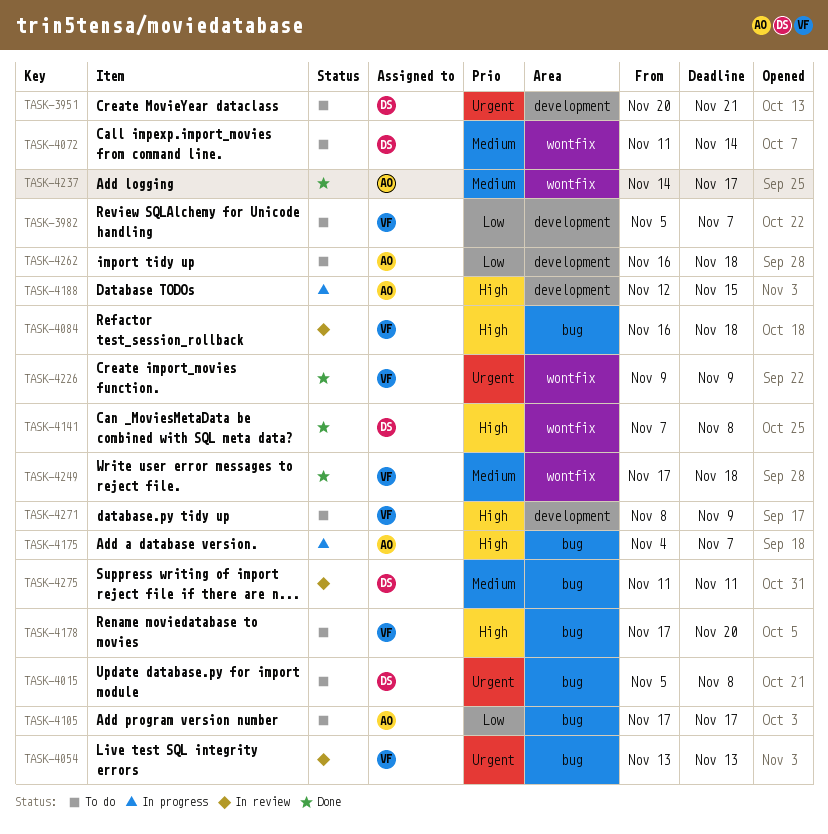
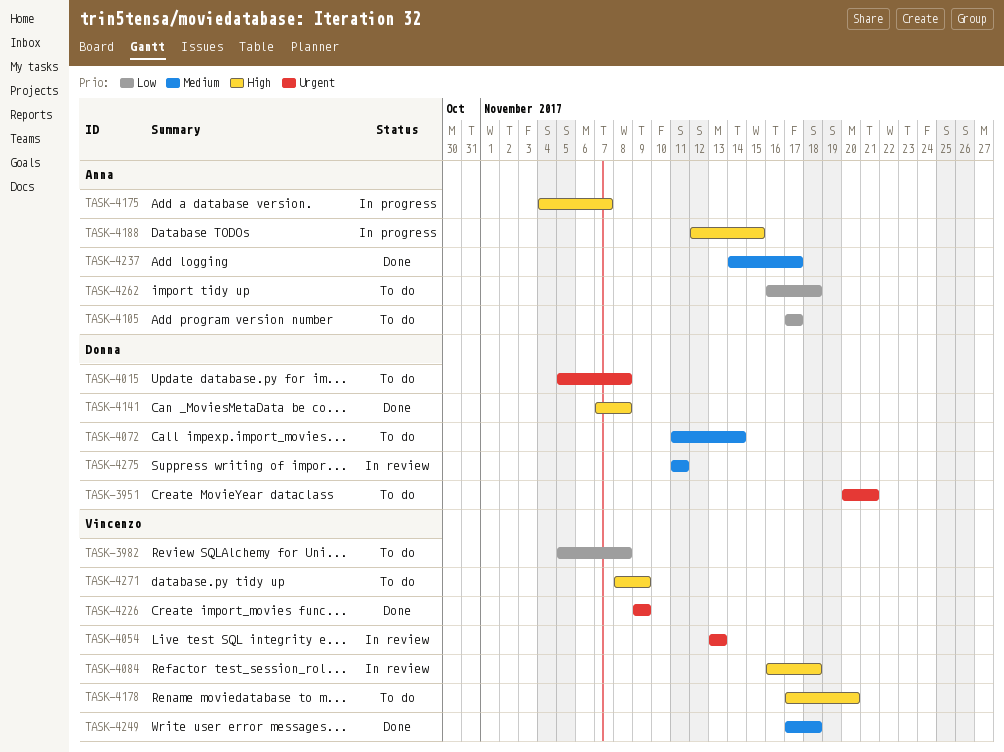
TASK-3982, due: Nov 7 -> Nov 8

